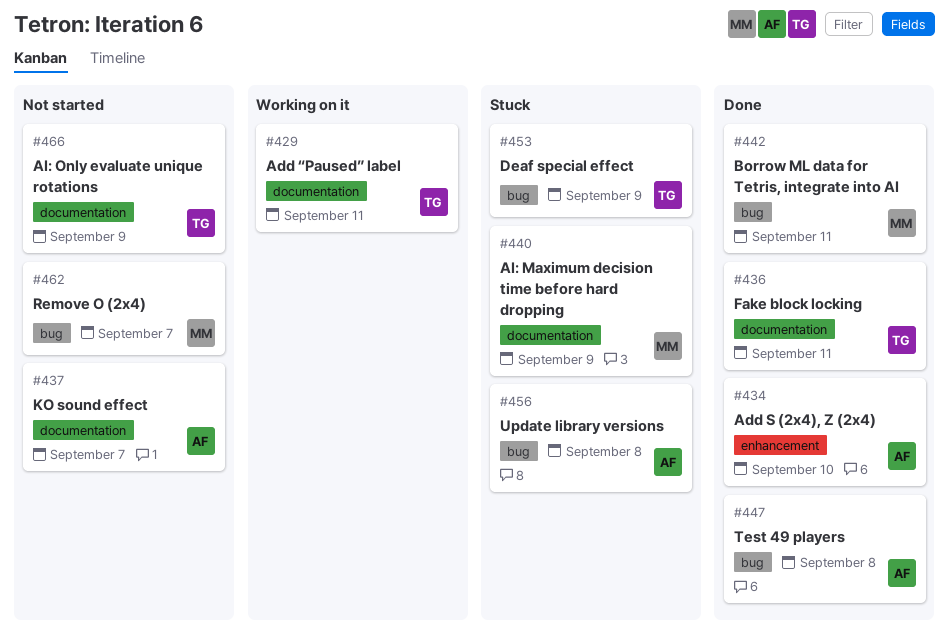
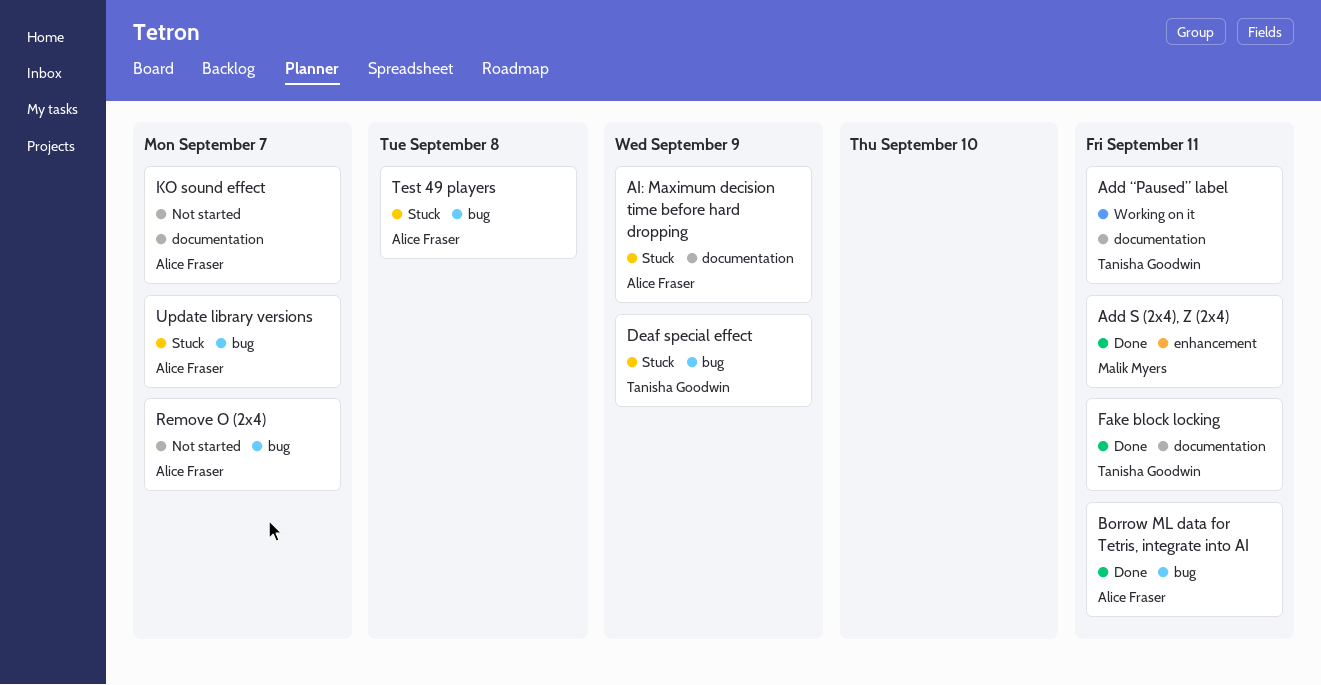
Add S (2x4), Z (2x4), owner: Alice Fraser -> Malik Myers
Add S (2x4), Z (2x4), due: Sep 10 -> Sep 11
AI: Maximum decision time before hard dropping, owner: Malik Myers -> Alice Fraser
AI: Only evaluate unique rotations: present -> none
Borrow ML data for Tetris, integrate into AI, owner: Malik Myers -> Alice Fraser
Remove O (2x4), owner: Malik Myers -> Alice Fraser
Test 49 players, status: Done -> Stuck
Update library versions, due: Sep 8 -> Sep 7

